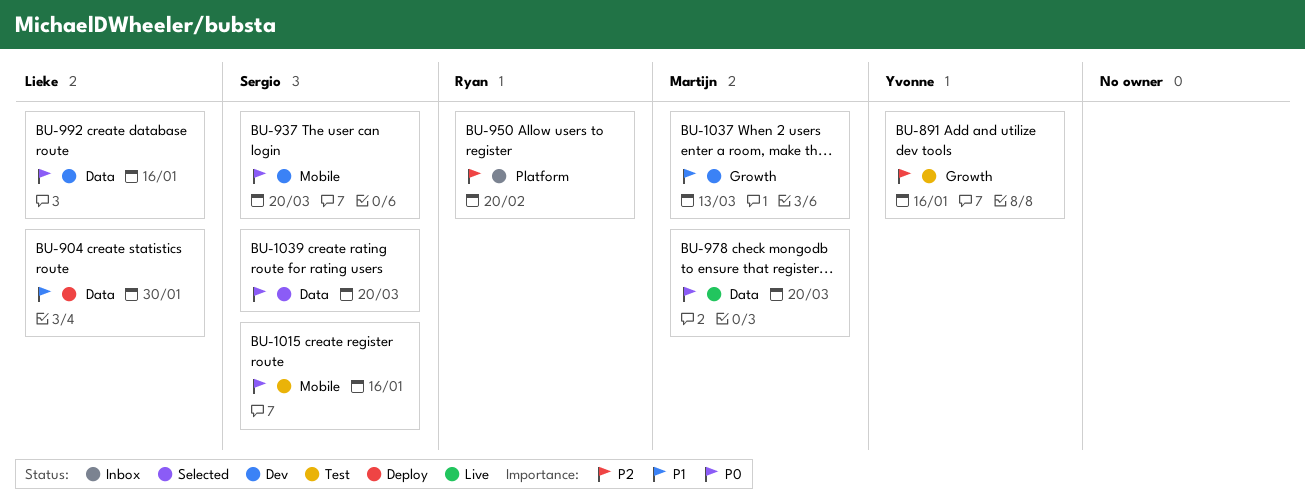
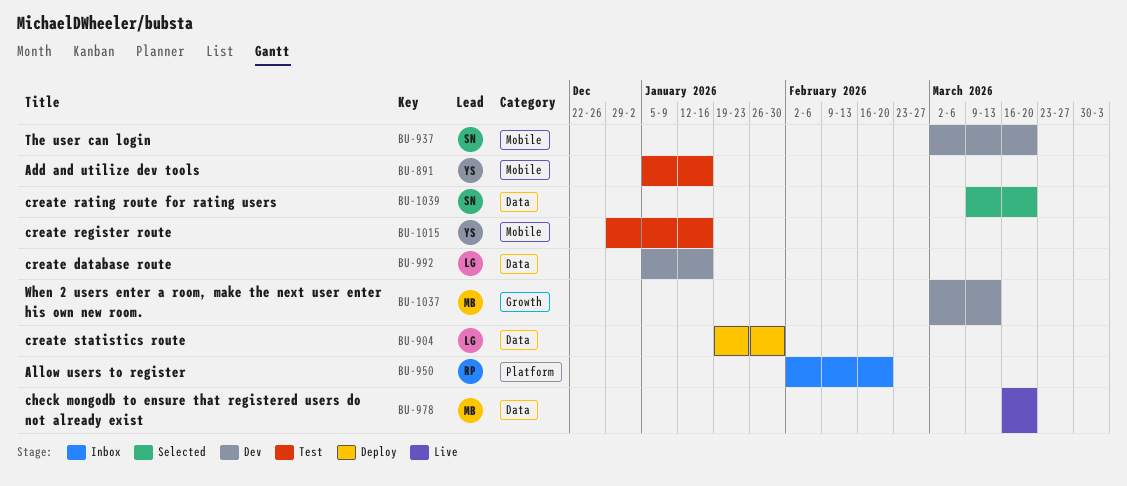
BU-891, label: Growth -> Mobile
BU-1015, owner: Sergio -> Yvonne

